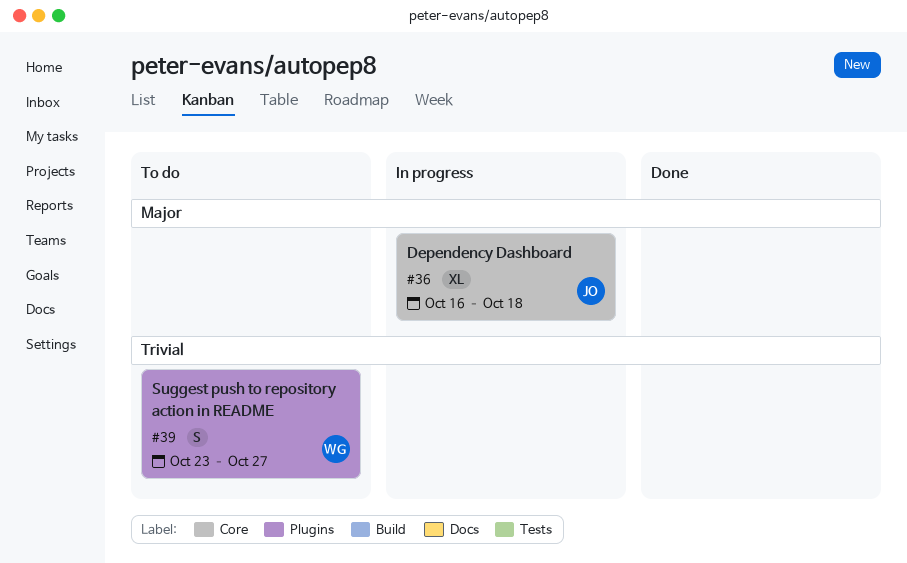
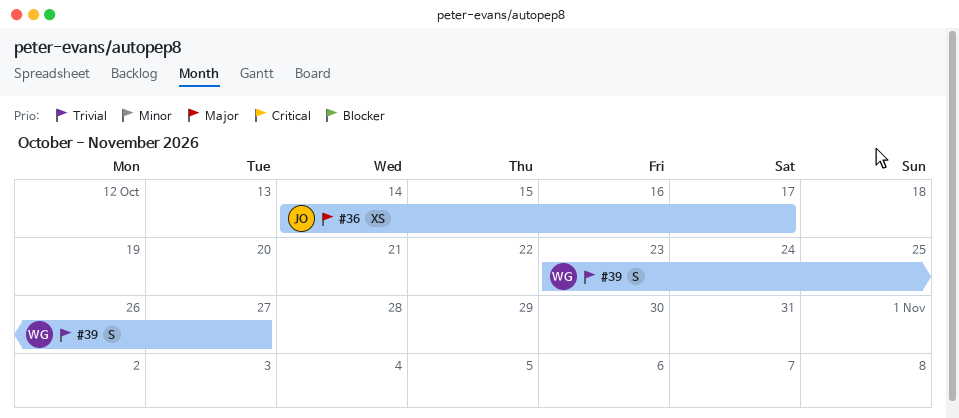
#36, estimate: XL -> XS
#36, start: Oct 16 -> Oct 14
#36, due: Oct 18 -> Oct 17

